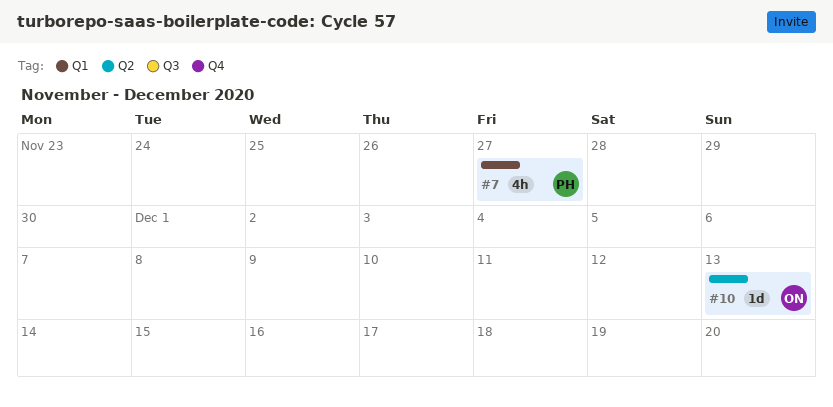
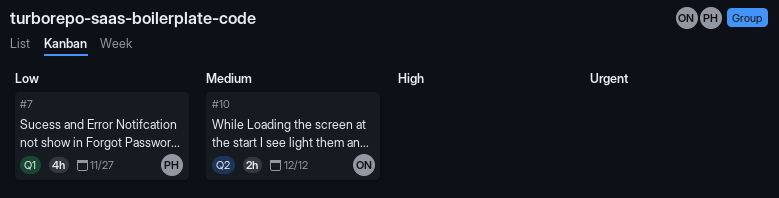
#10, estimate: 1d -> 2h
#10, due: Dec 13 -> Dec 12

